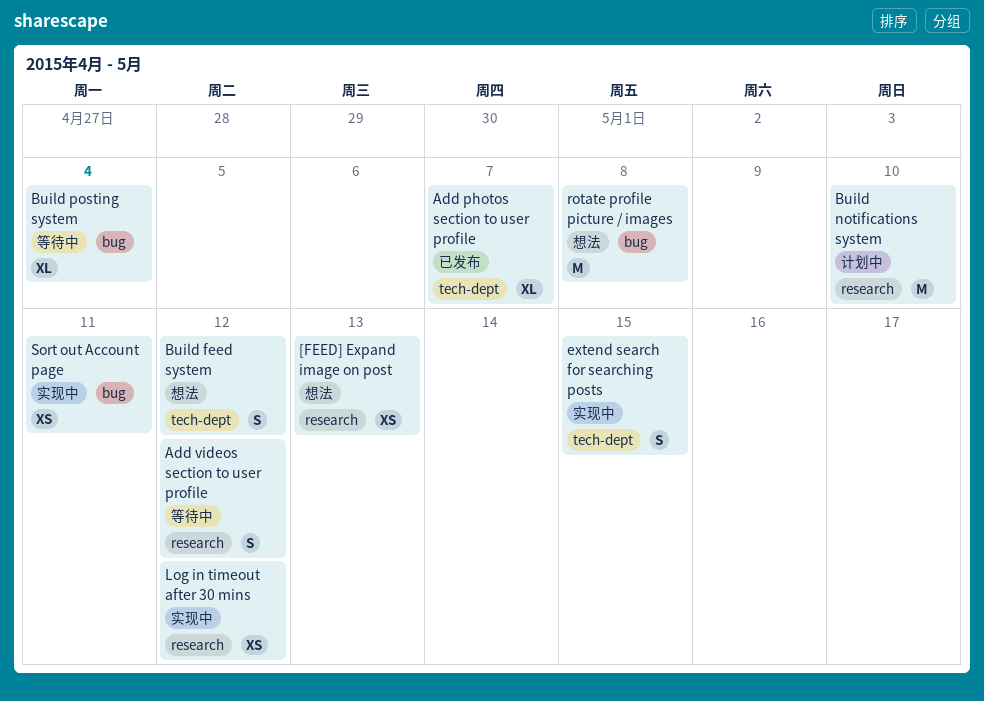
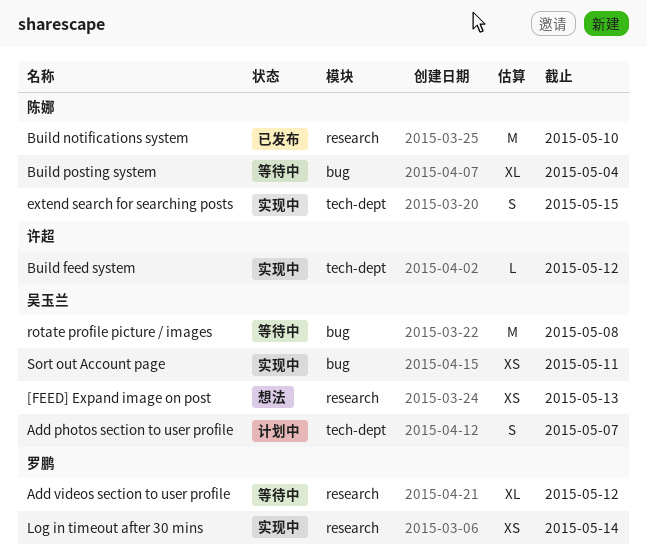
Add photos section to user profile, status: 已发布 -> 计划中
Add photos section to user profile, estimate: XL -> S
Add videos section to user profile, estimate: S -> XL
Build feed system, status: 想法 -> 实现中
Build feed system, estimate: S -> L
Build notifications system, status: 计划中 -> 已发布
Log in timeout after 30 mins, due: May 12 -> May 14
rotate profile picture / images, status: 想法 -> 等待中

